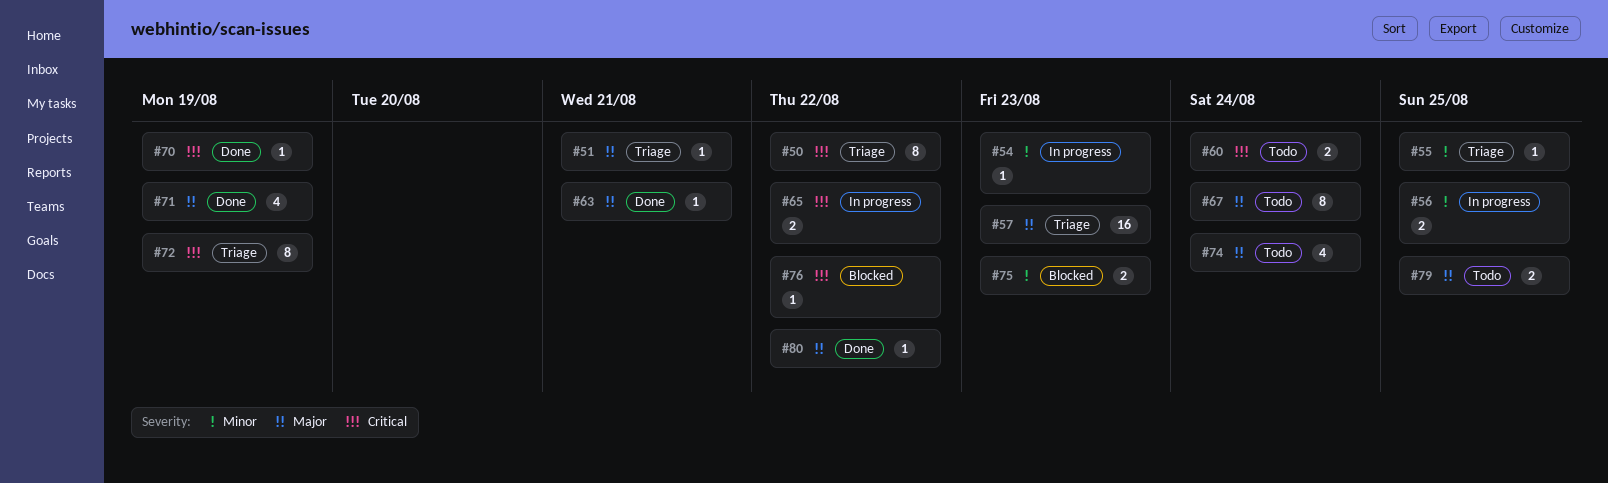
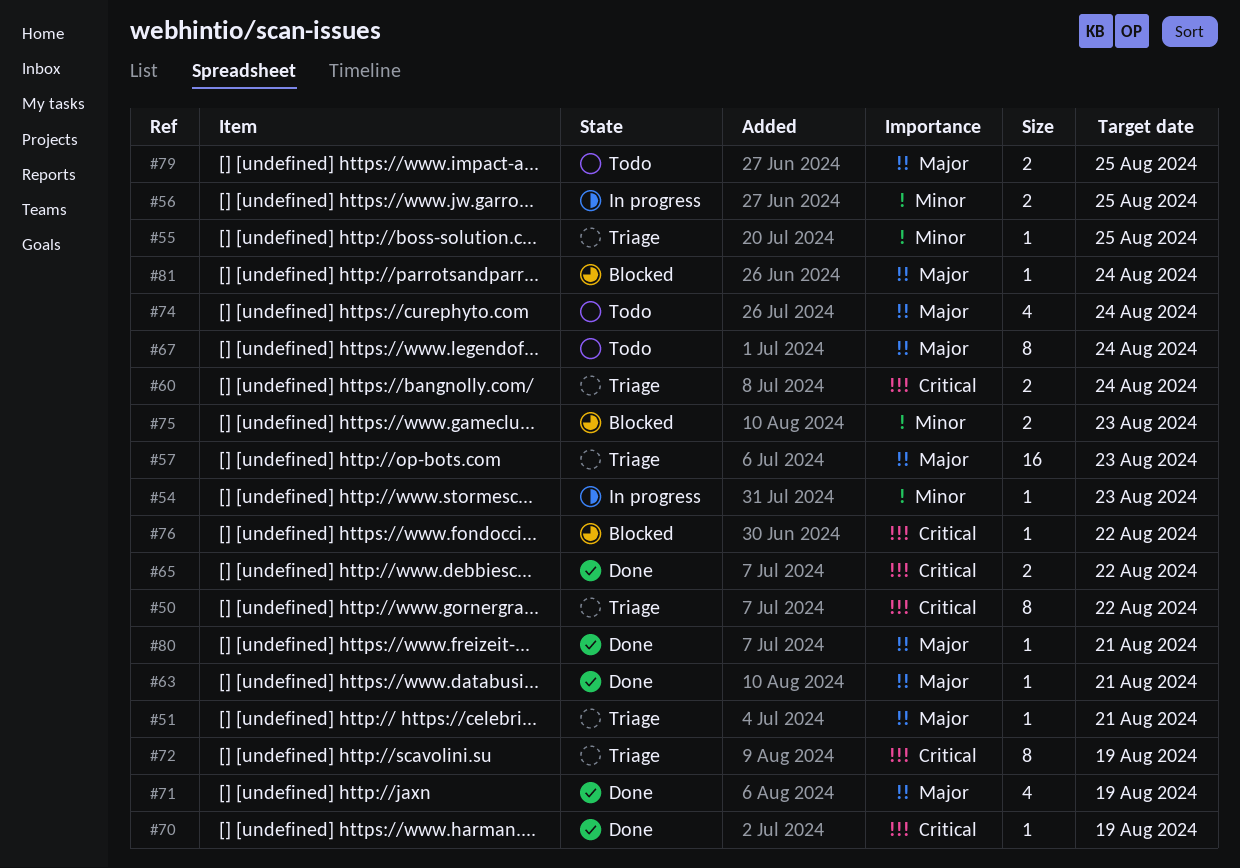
#60, status: Todo -> Triage
#65, status: In progress -> Done
#80, due: Aug 22 -> Aug 21
#81: none -> present

